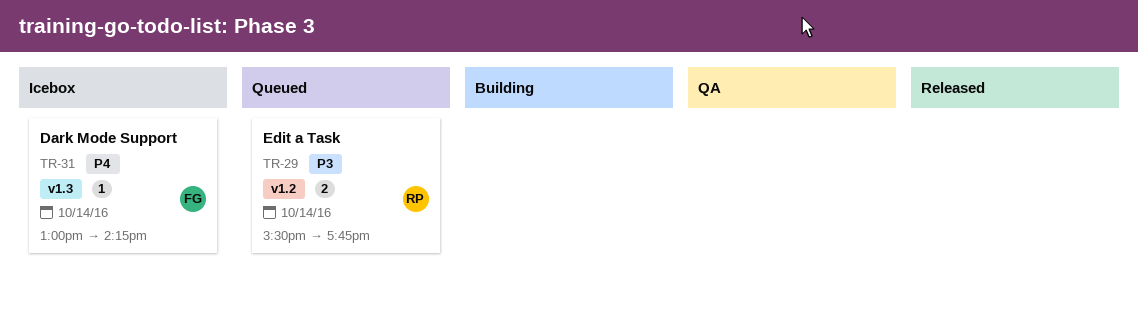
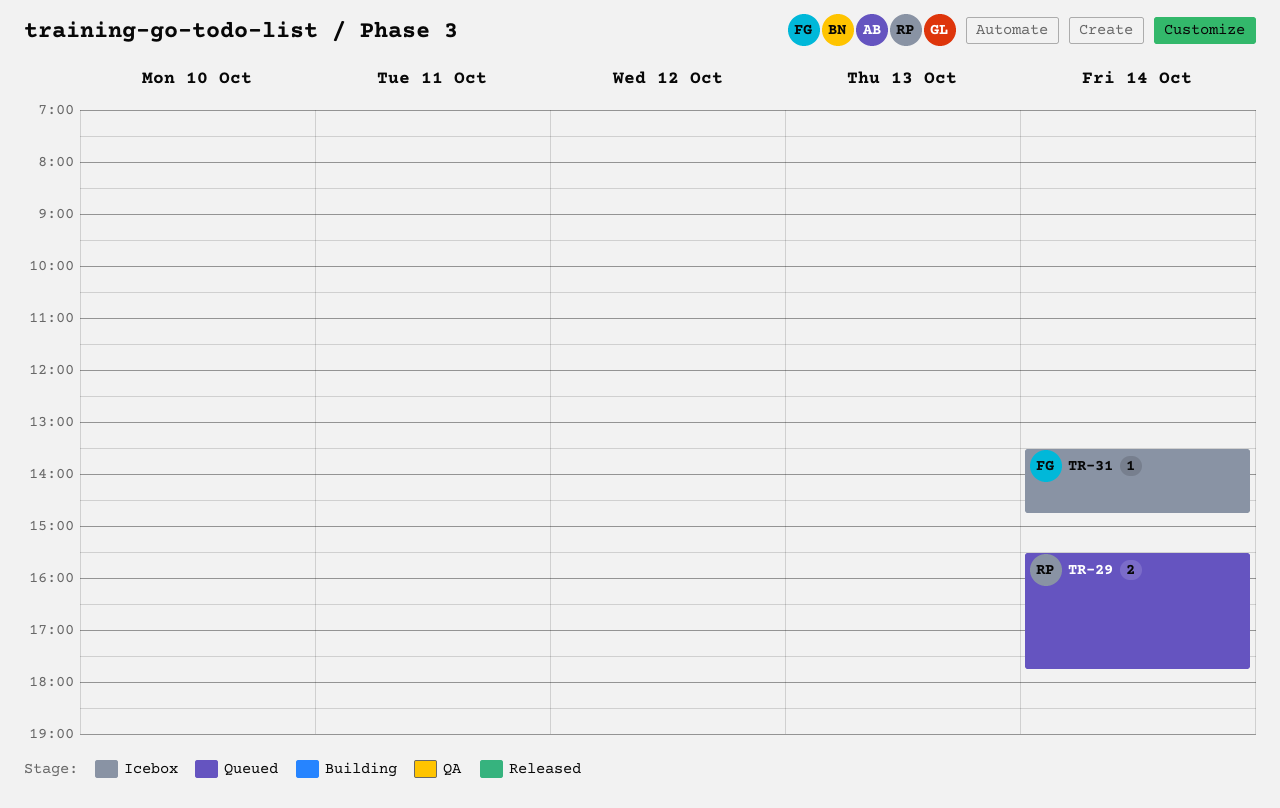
TR-31, begins: 13:00 -> 13:30
TR-31, ends: 14:15 -> 14:45

